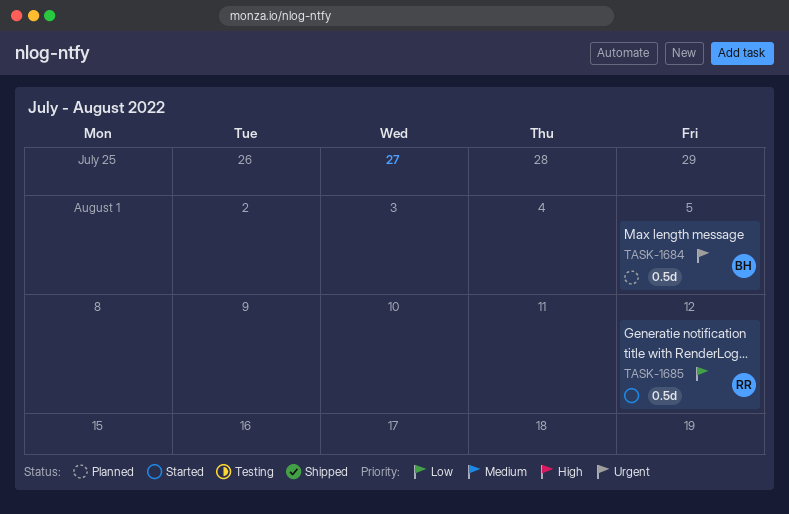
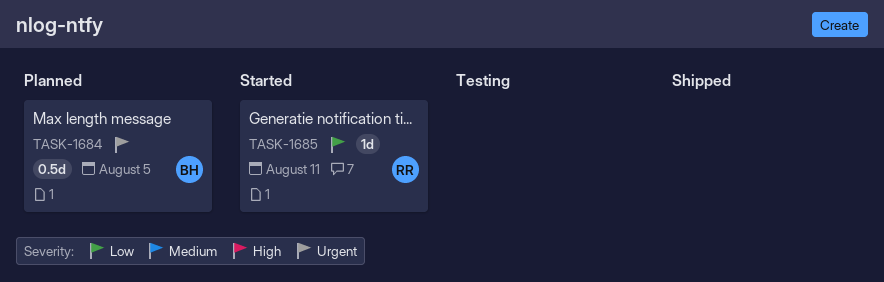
TASK-1685, estimate: 0.5d -> 1d
TASK-1685, due: Aug 12 -> Aug 11

